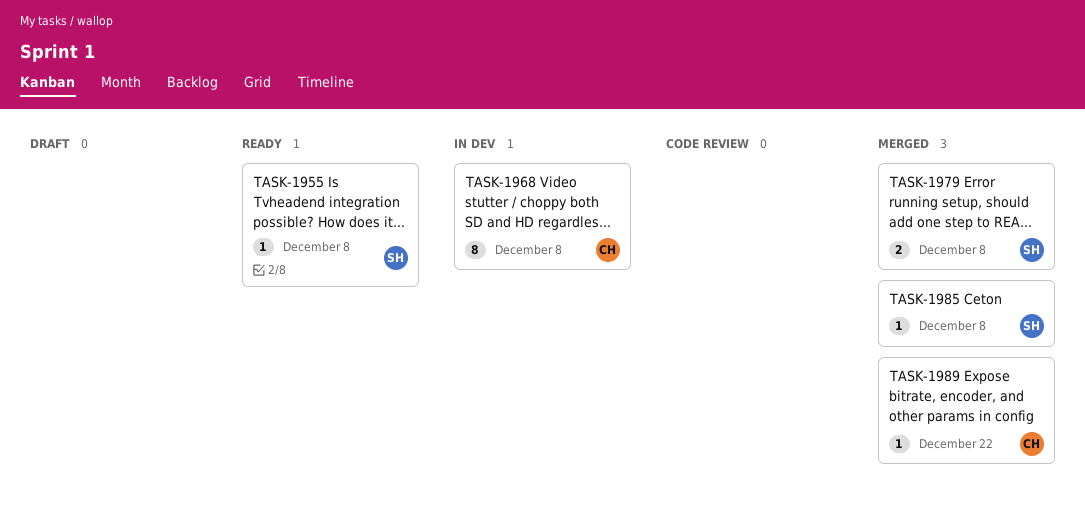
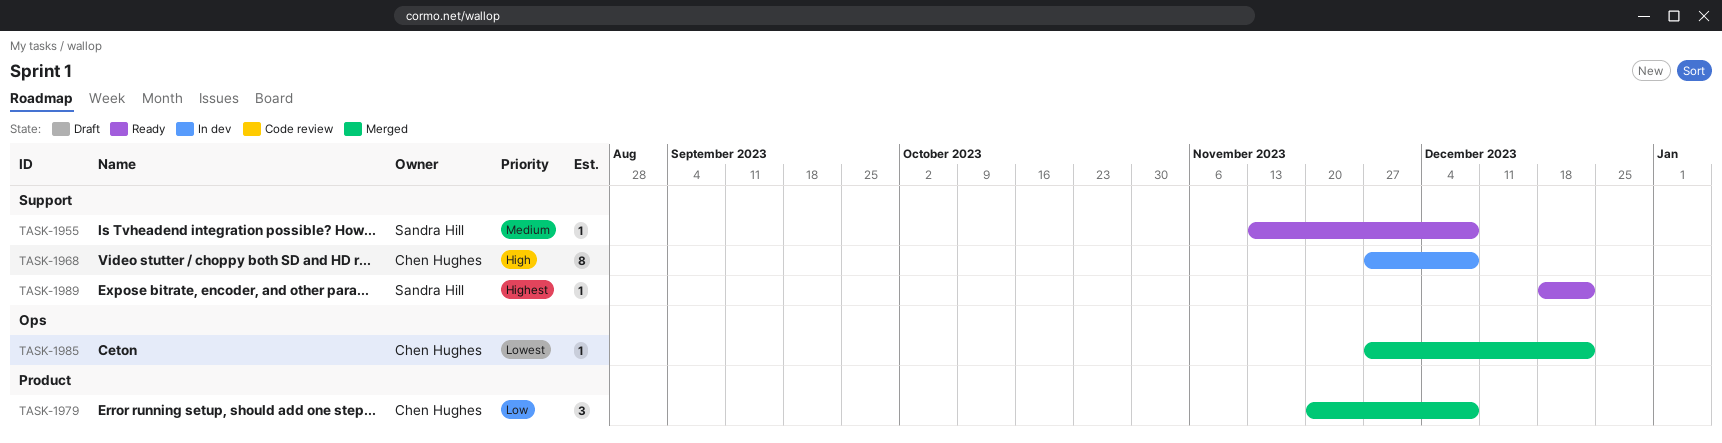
TASK-1979, owner: Sandra Hill -> Chen Hughes
TASK-1979, estimate: 2 -> 3
TASK-1985, owner: Sandra Hill -> Chen Hughes
TASK-1985, due: Dec 8 -> Dec 22
TASK-1989, status: Merged -> Ready
TASK-1989, owner: Chen Hughes -> Sandra Hill

